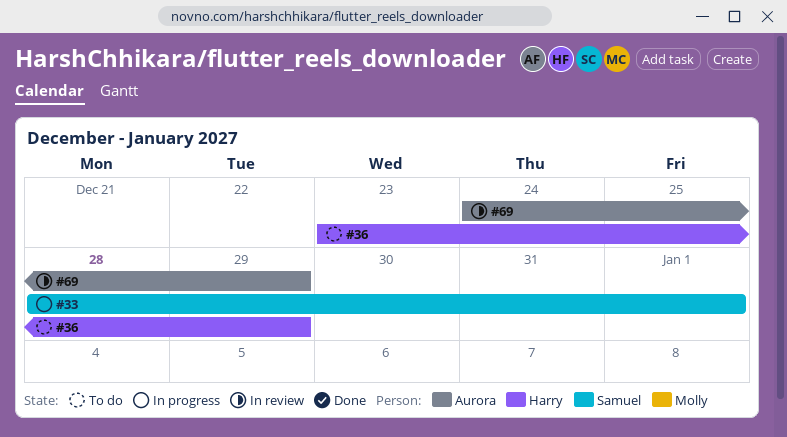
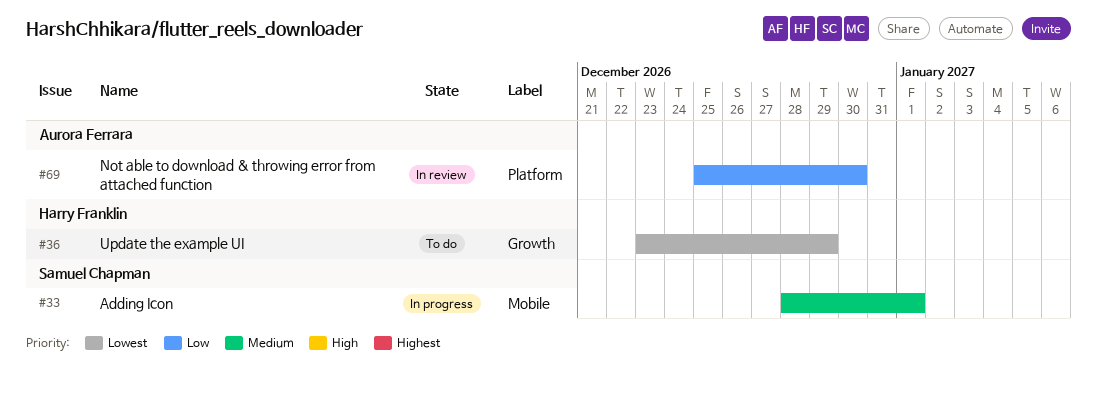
#69, start: Dec 24 -> Dec 25
#69, due: Dec 29 -> Dec 30

